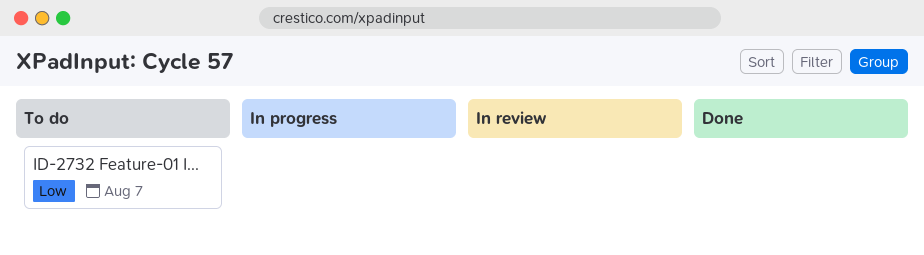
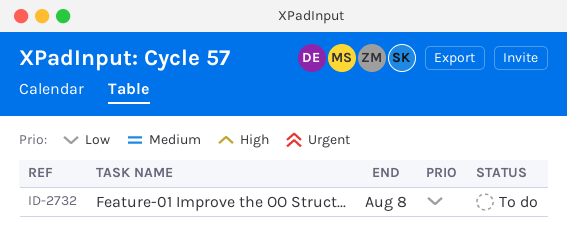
ID-2732, due: Aug 7 -> Aug 8

